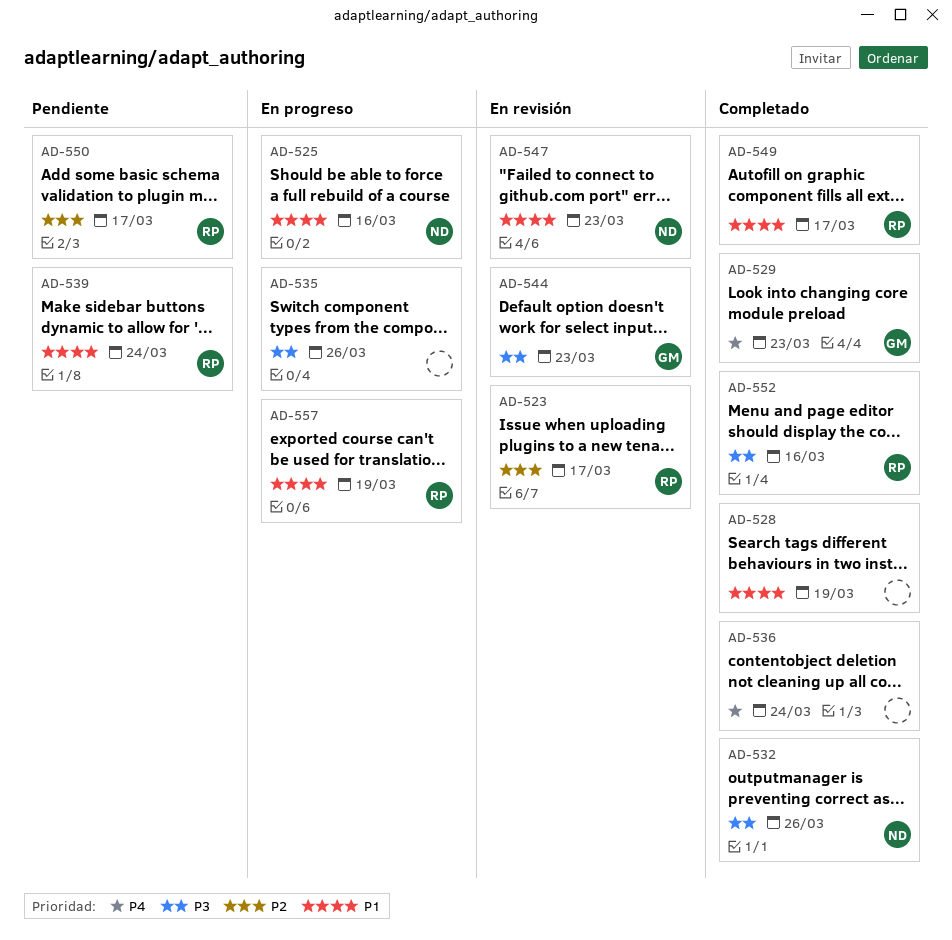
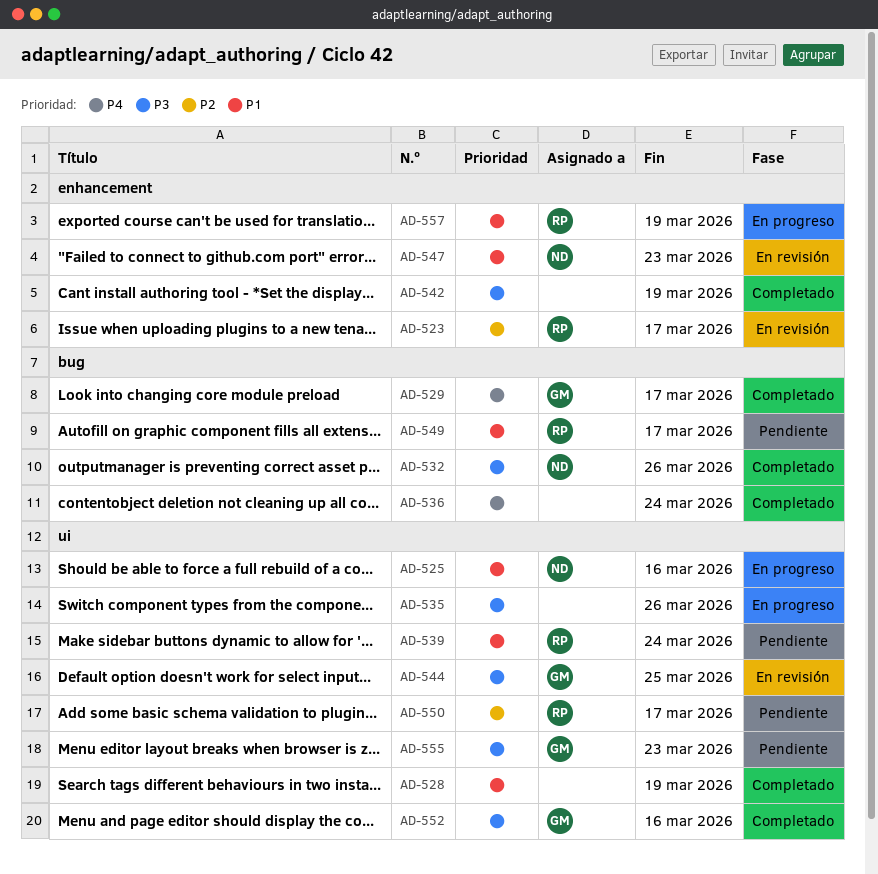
AD-529, due: Mar 23 -> Mar 17
AD-542: none -> present
AD-544, due: Mar 23 -> Mar 25
AD-549, status: Completado -> Pendiente
AD-552, owner: RP -> GM
AD-555: none -> present

